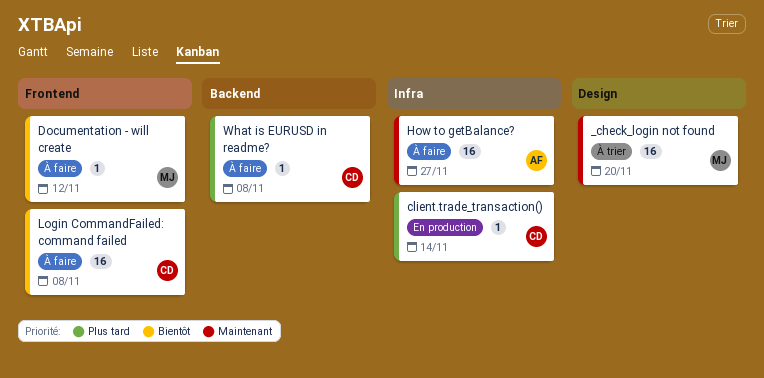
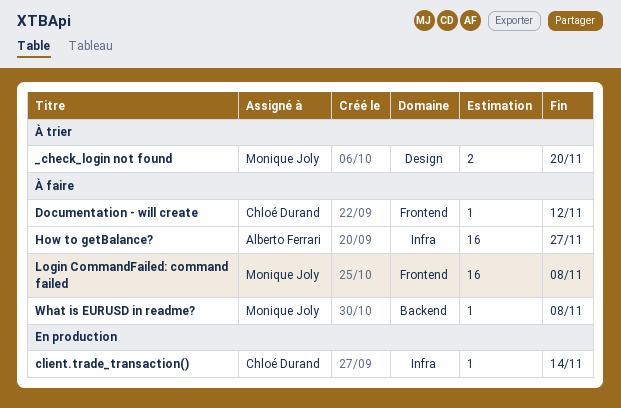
_check_login not found, estimate: 16 -> 2
Documentation - will create, owner: Monique Joly -> Chloé Durand
Login CommandFailed: command failed, owner: Chloé Durand -> Monique Joly
What is EURUSD in readme?, owner: Chloé Durand -> Monique Joly

